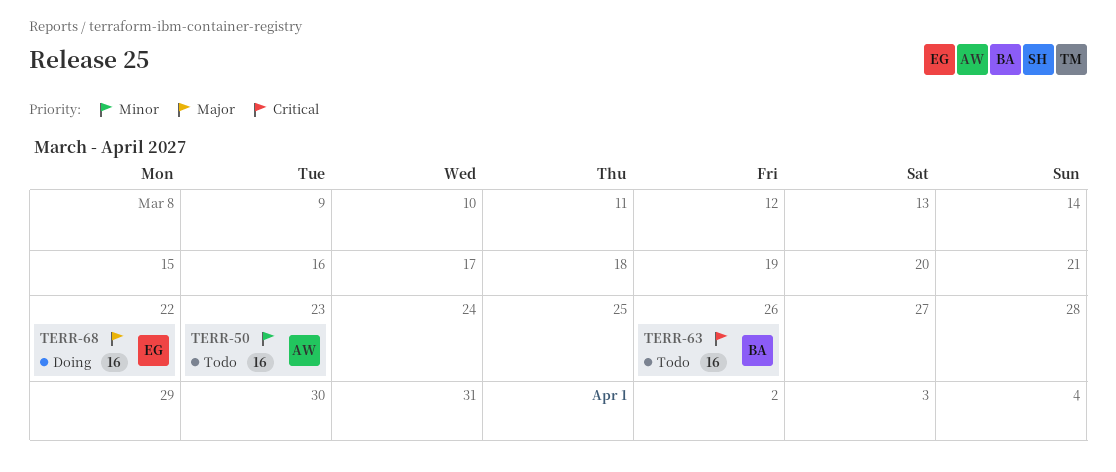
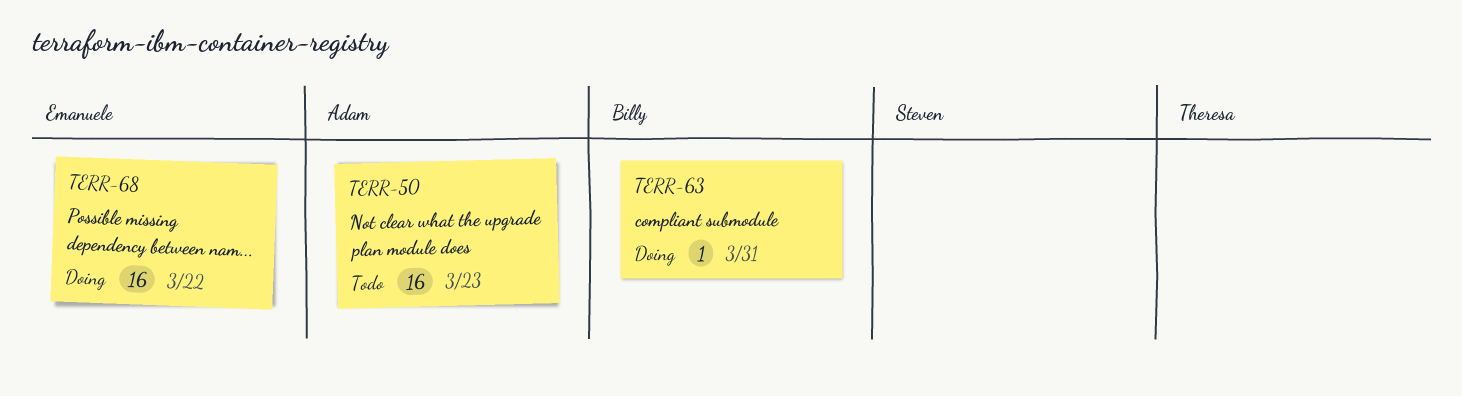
TERR-63, status: Todo -> Doing
TERR-63, estimate: 16 -> 1
TERR-63, due: Mar 26 -> Mar 31

